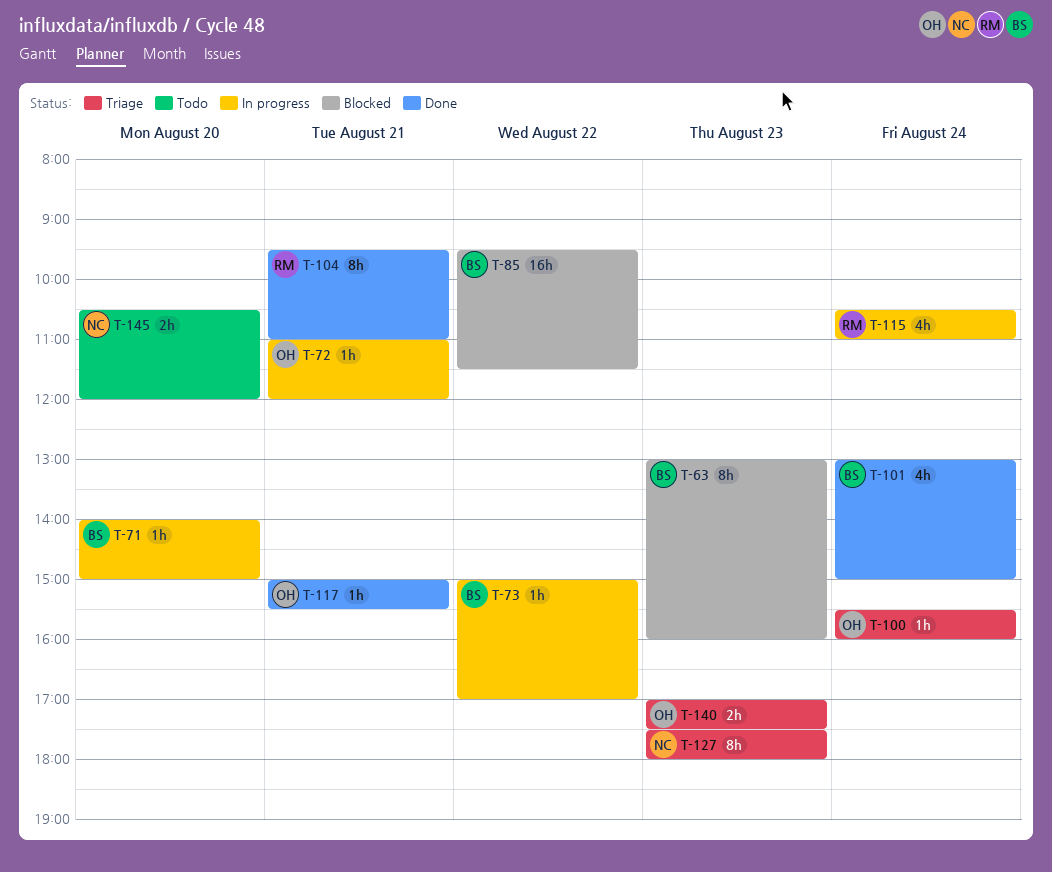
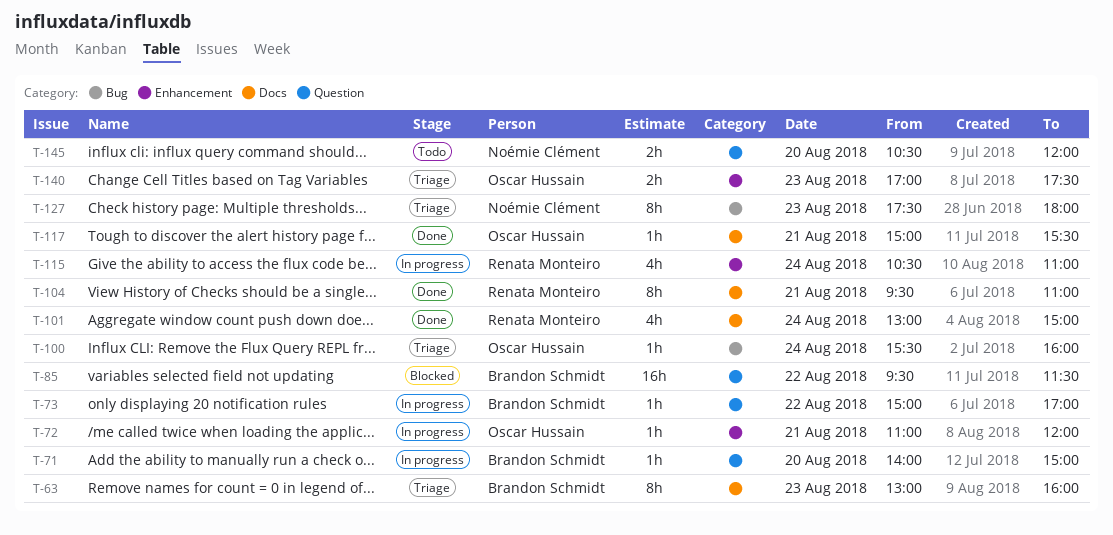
T-63, status: Blocked -> Triage
T-101, owner: Brandon Schmidt -> Renata Monteiro

